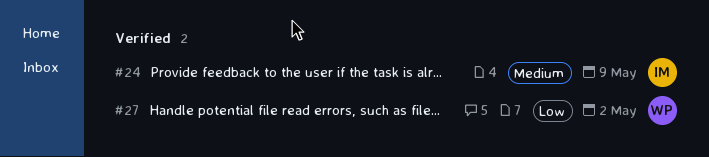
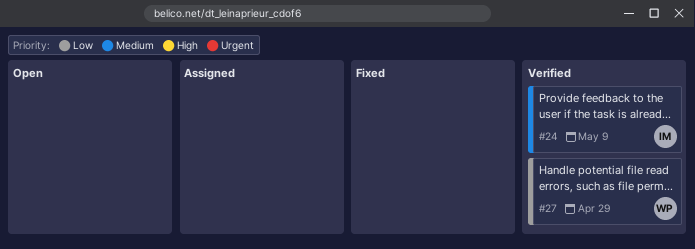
#27, due: May 2 -> Apr 29

